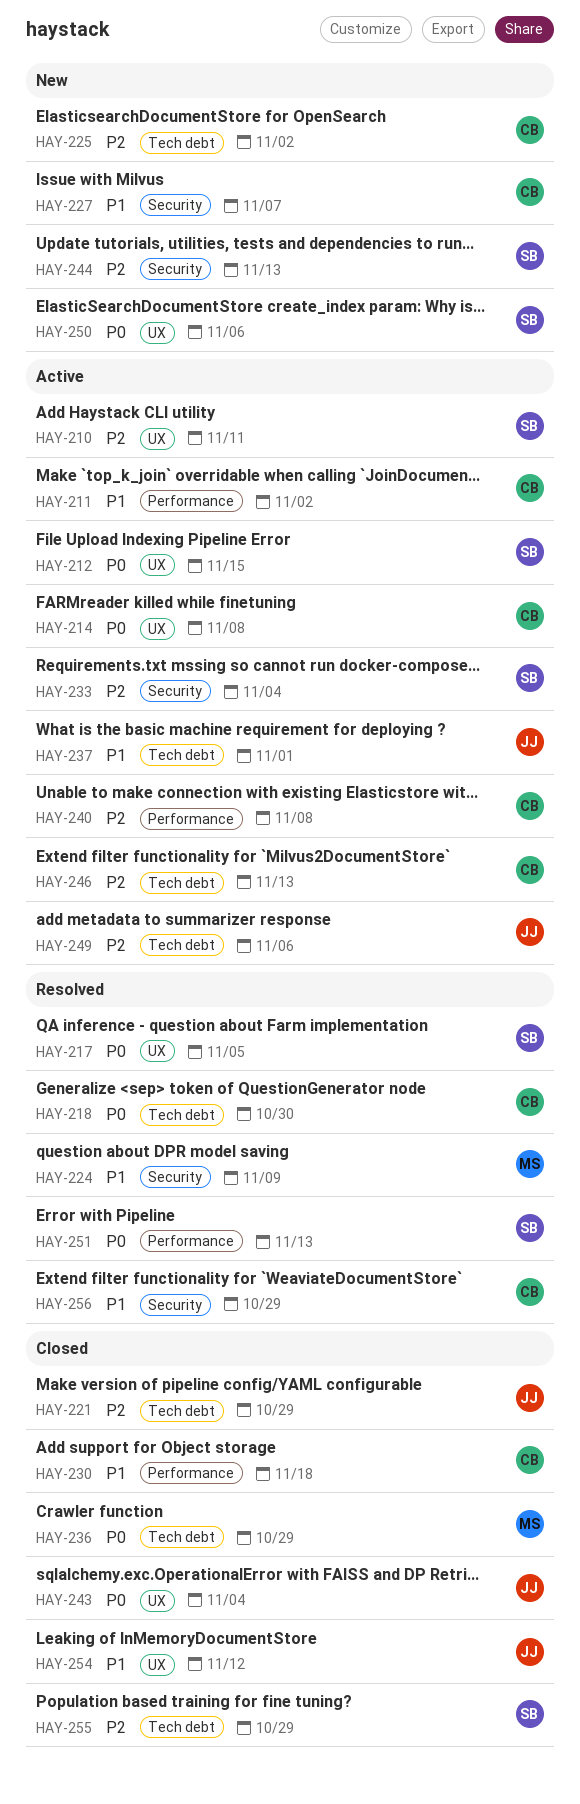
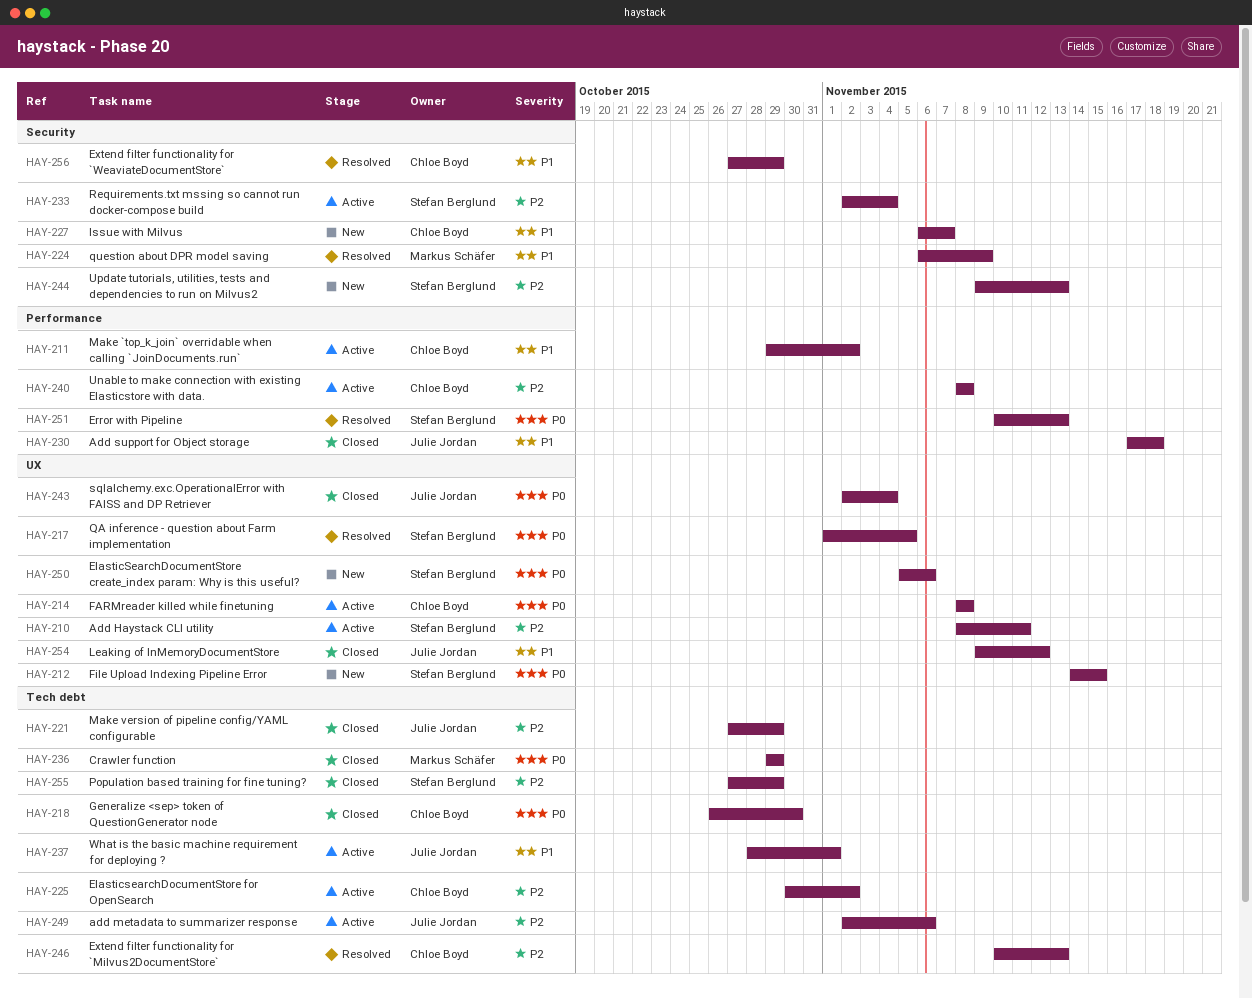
HAY-212, status: Active -> New
HAY-218, status: Resolved -> Closed
HAY-225, status: New -> Active
HAY-230, owner: Chloe Boyd -> Julie Jordan
HAY-246, status: Active -> Resolved

